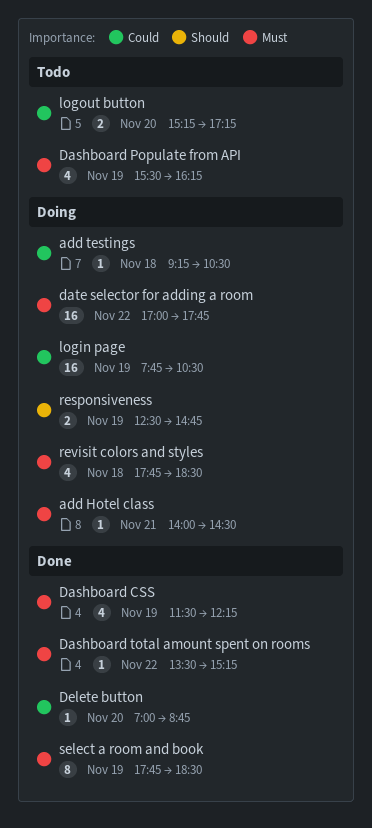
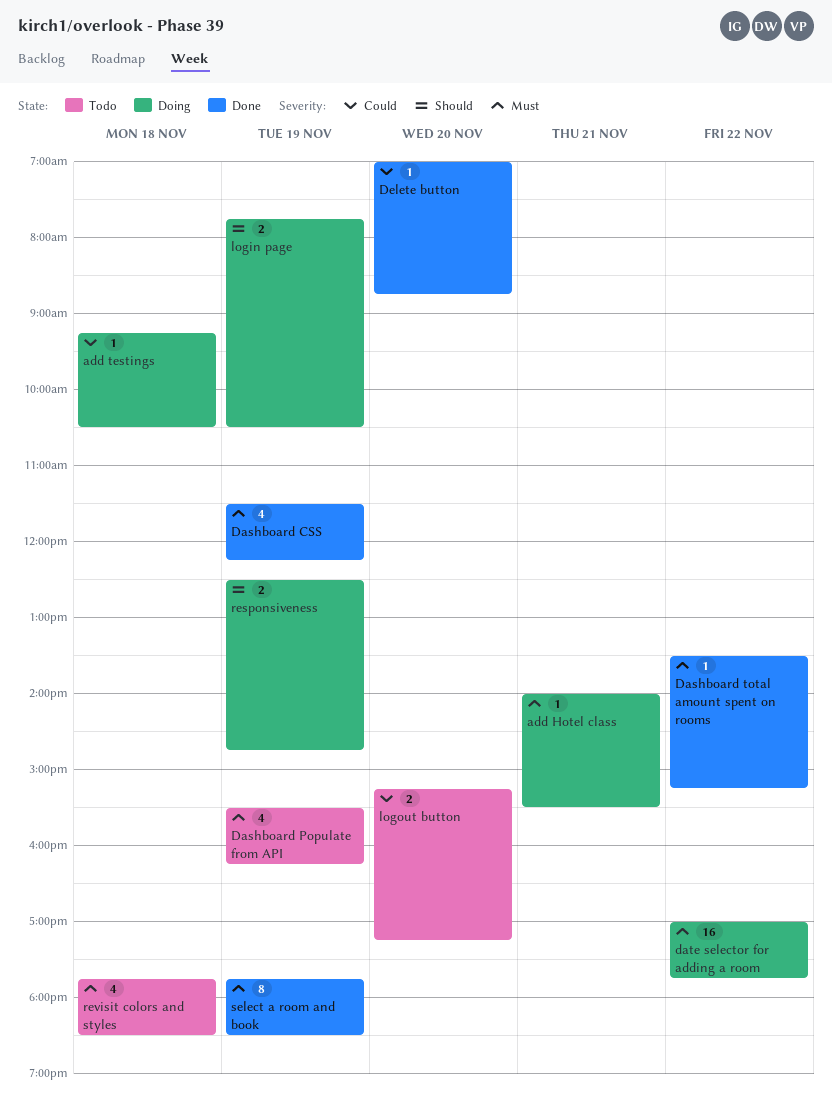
add Hotel class, ends: 14:30 -> 15:30
login page, priority: Could -> Should
login page, estimate: 16 -> 2
revisit colors and styles, status: Doing -> Todo

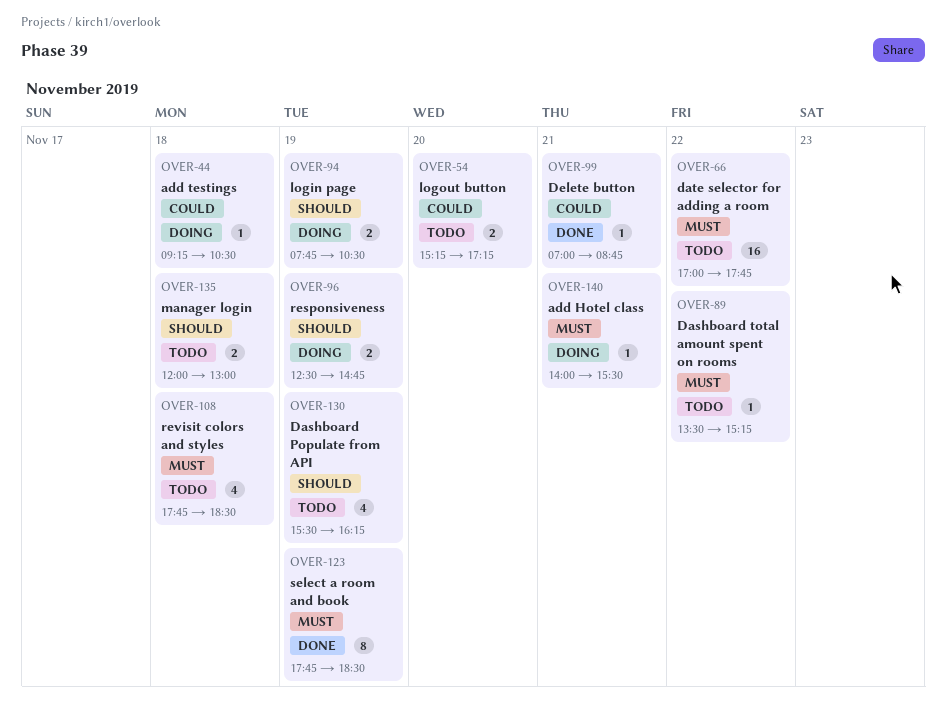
Dashboard CSS: present -> none
Dashboard Populate from API, priority: Must -> Should
Dashboard total amount spent on rooms, status: Done -> Todo
date selector for adding a room, status: Doing -> Todo
Delete button, day: Nov 20 -> Nov 21
manager login: none -> present

